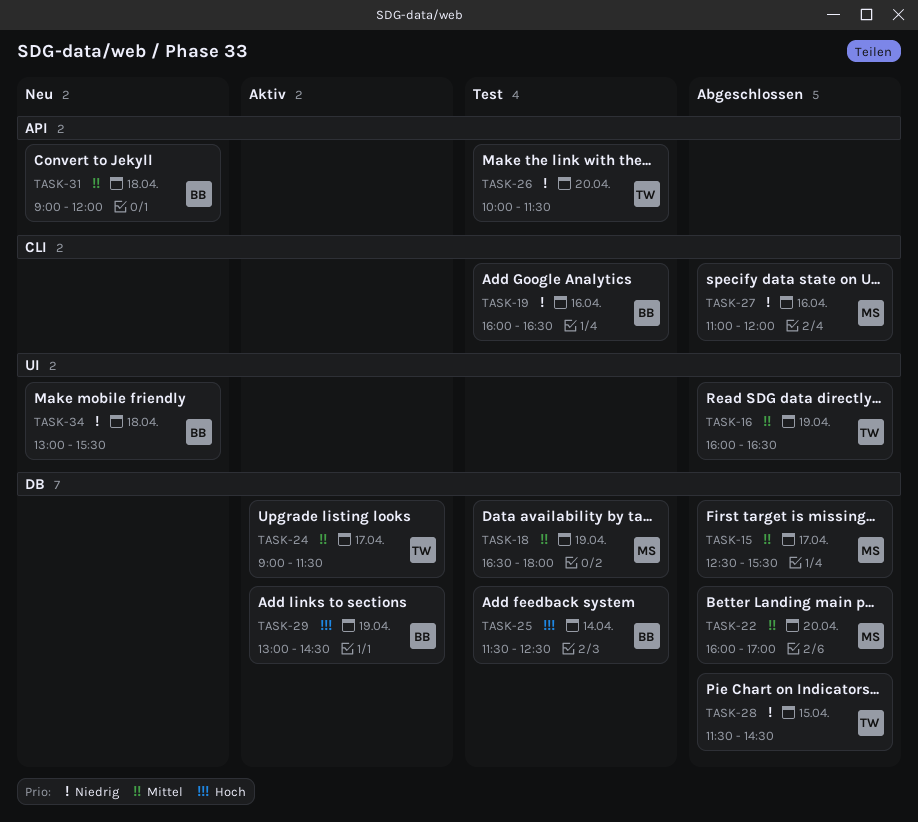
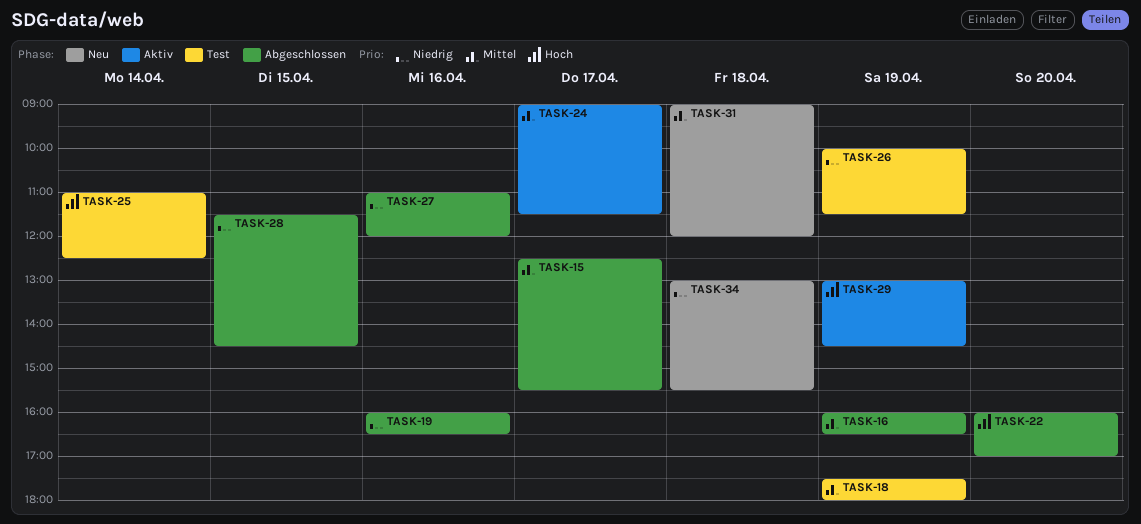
TASK-18, begins: 16:30 -> 17:30
TASK-19, status: Test -> Abgeschlossen
TASK-22, priority: Mittel -> Hoch
TASK-25, begins: 11:30 -> 11:00
TASK-26, day: Apr 20 -> Apr 19

